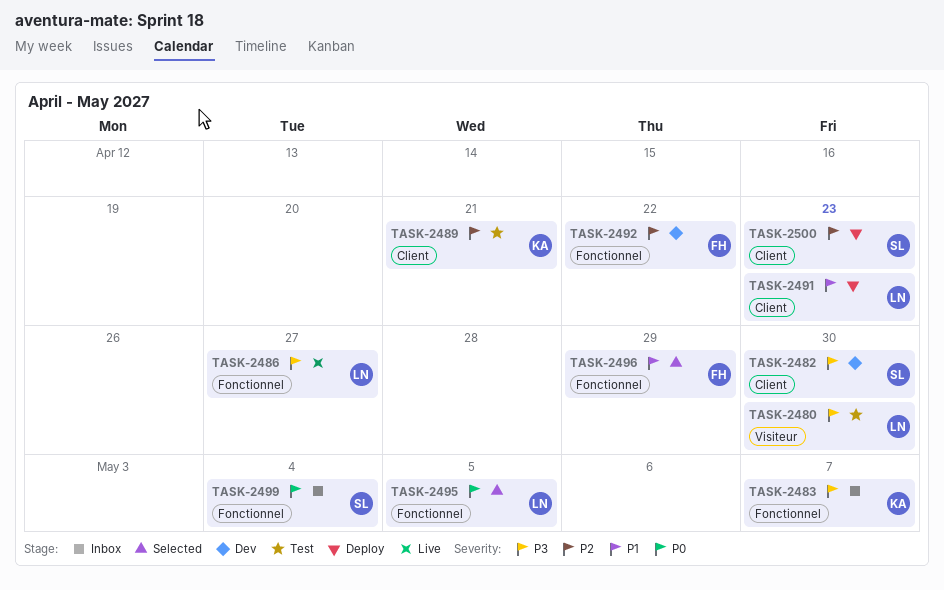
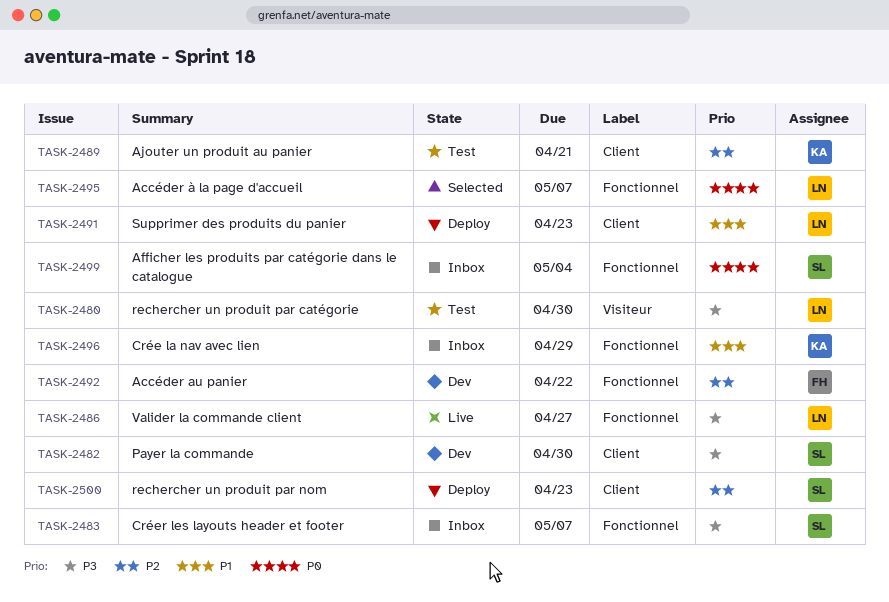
TASK-2483, owner: KA -> SL
TASK-2495, due: May 5 -> May 7
TASK-2496, status: Selected -> Inbox
TASK-2496, owner: FH -> KA

